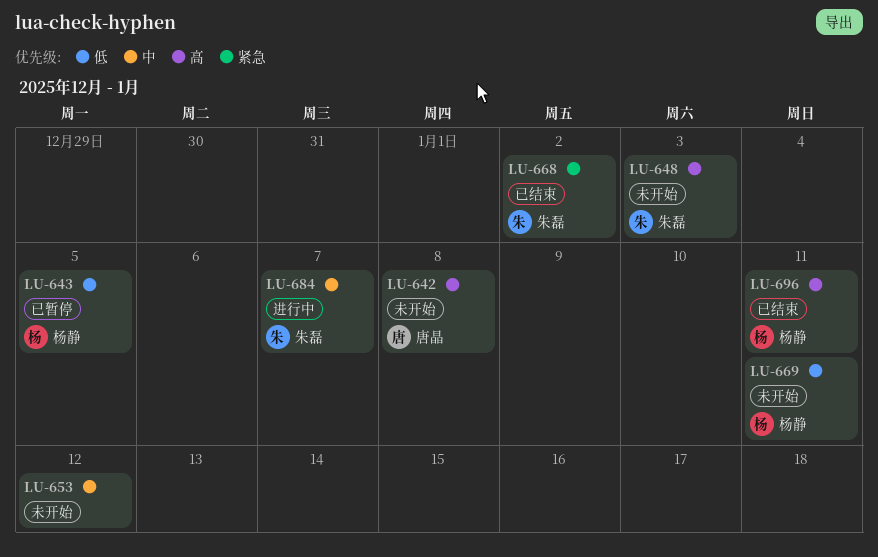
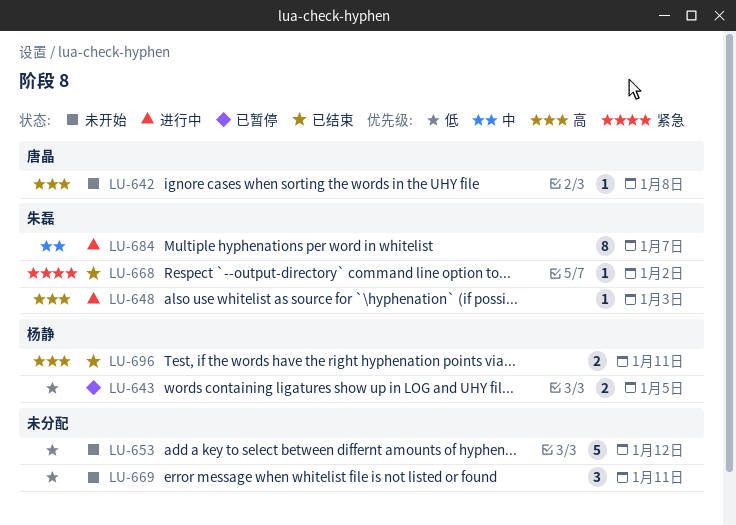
LU-648, status: 未开始 -> 进行中
LU-653, priority: 中 -> 低
LU-669, owner: 杨静 -> none

